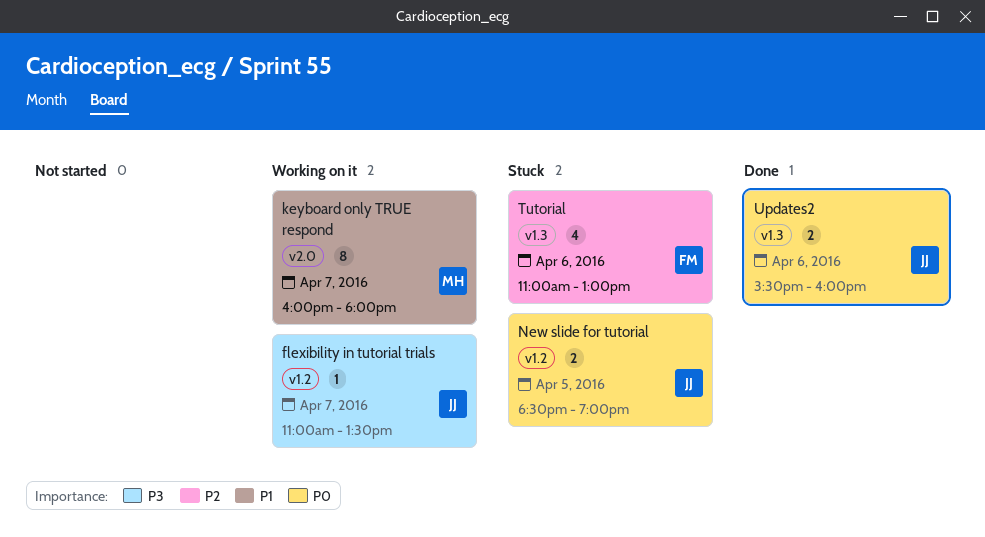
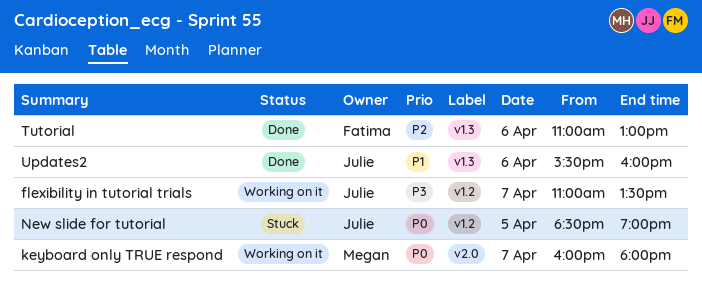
keyboard only TRUE respond, priority: P1 -> P0
Tutorial, status: Stuck -> Done
Updates2, priority: P0 -> P1

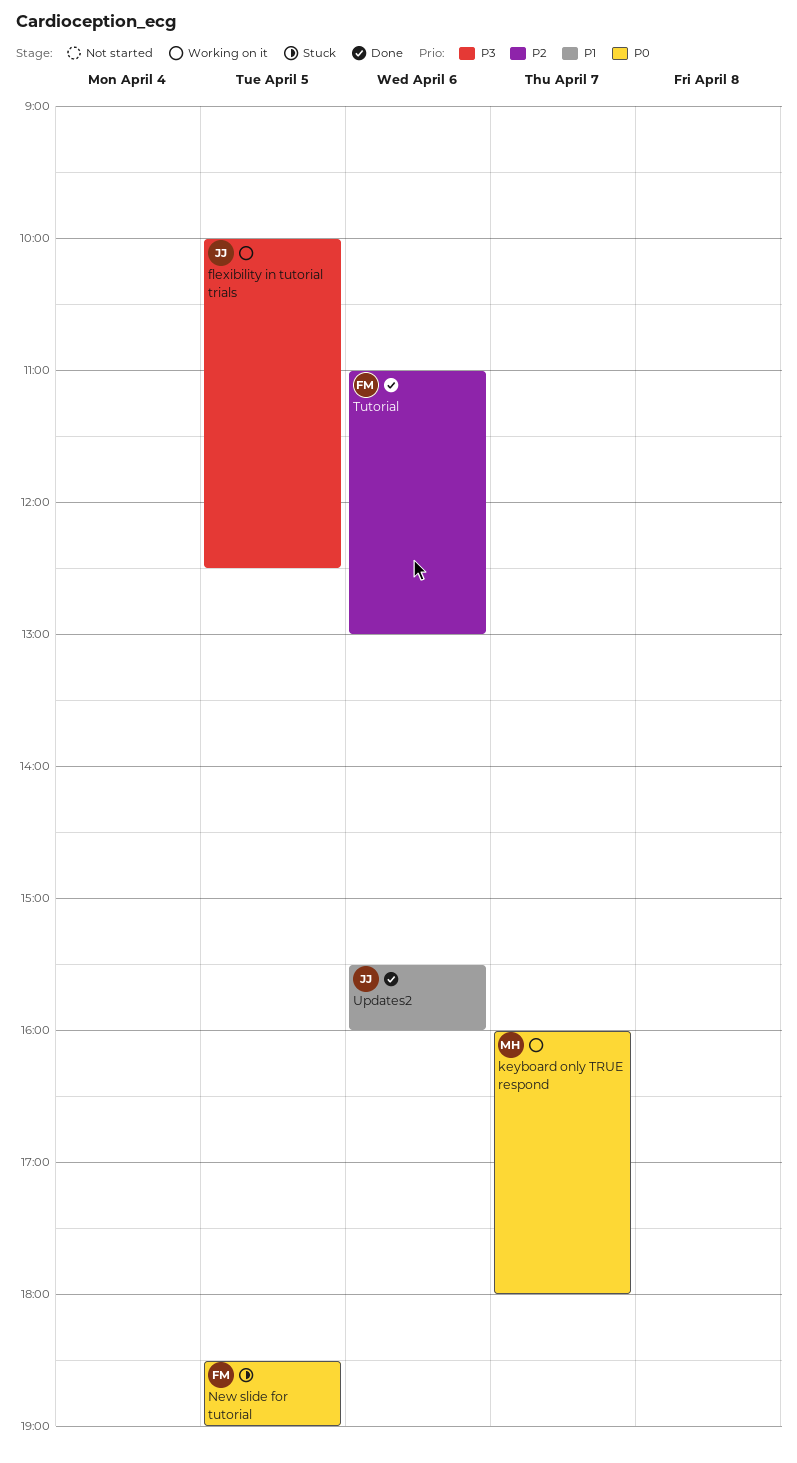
flexibility in tutorial trials, day: Apr 7 -> Apr 5
flexibility in tutorial trials, begins: 11:00 -> 10:00
flexibility in tutorial trials, ends: 13:30 -> 12:30
New slide for tutorial, owner: Julie -> Fatima

